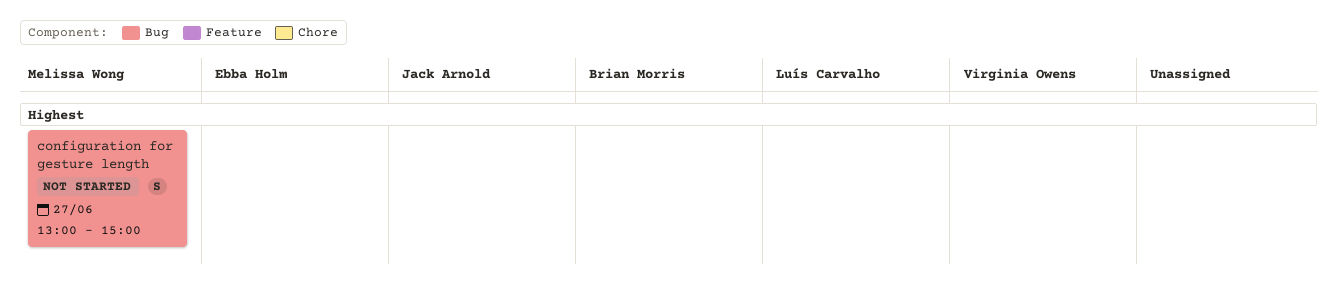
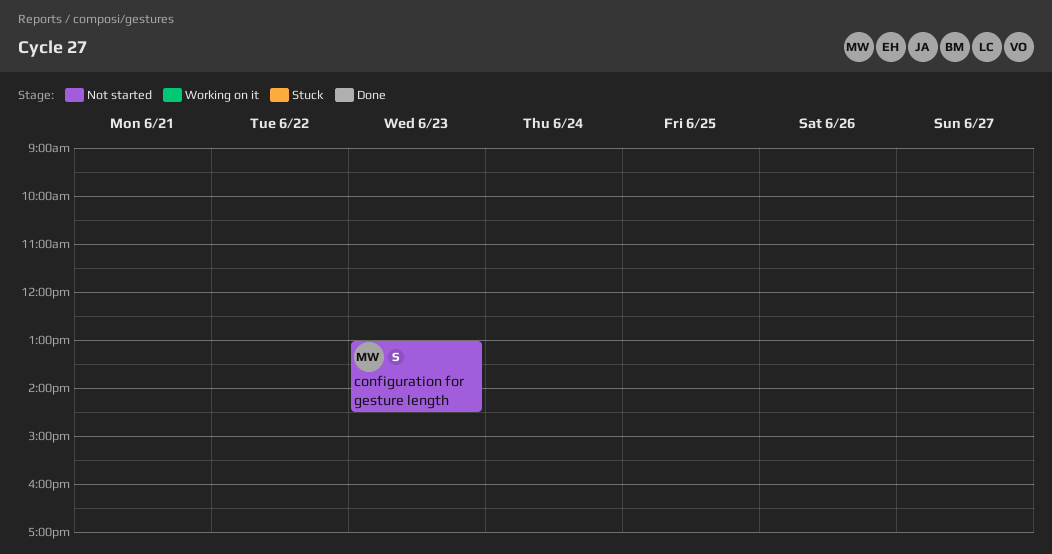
configuration for gesture length, day: Jun 27 -> Jun 23
configuration for gesture length, ends: 15:00 -> 14:30

